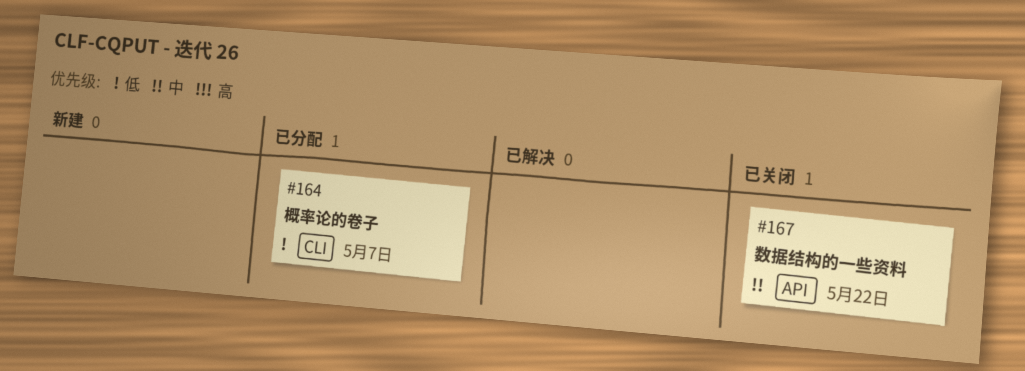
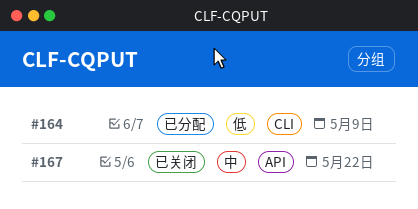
#164, due: May 7 -> May 9

